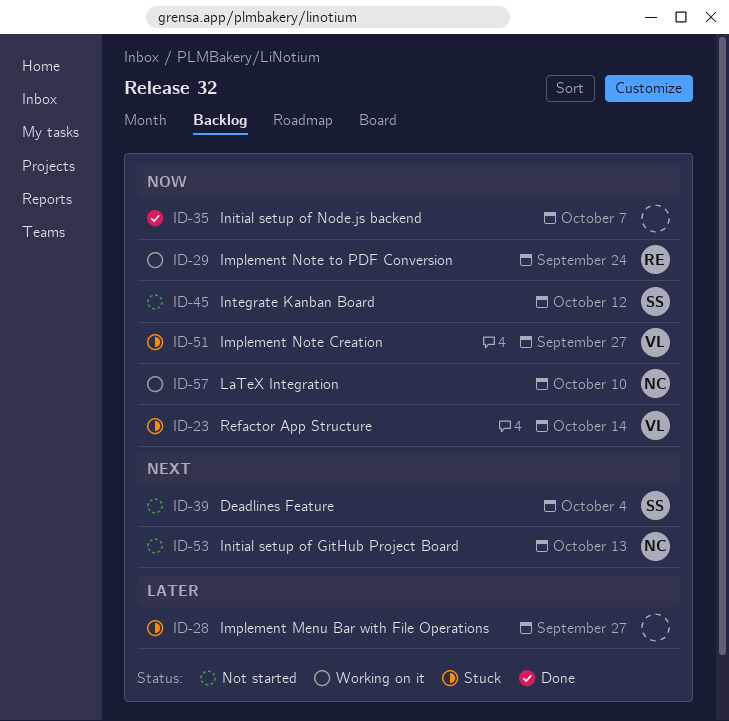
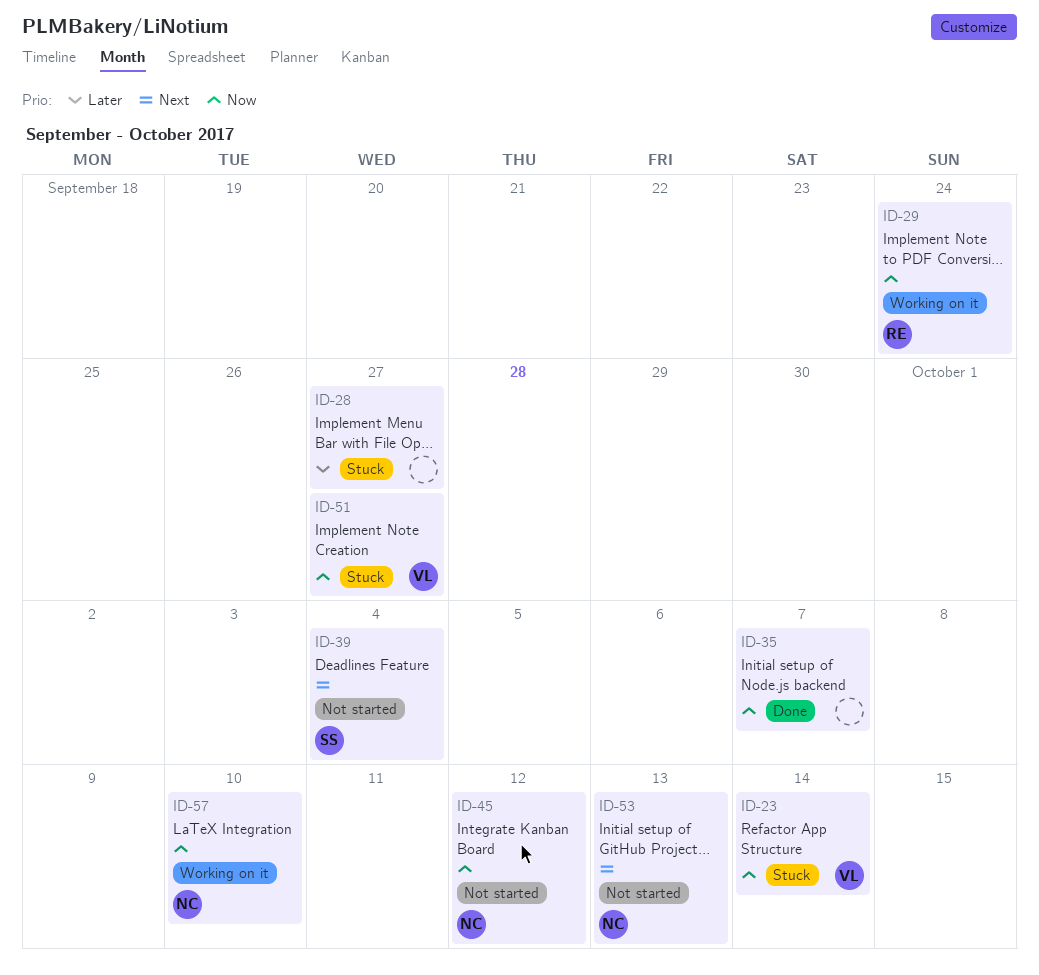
ID-45, owner: SS -> NC

